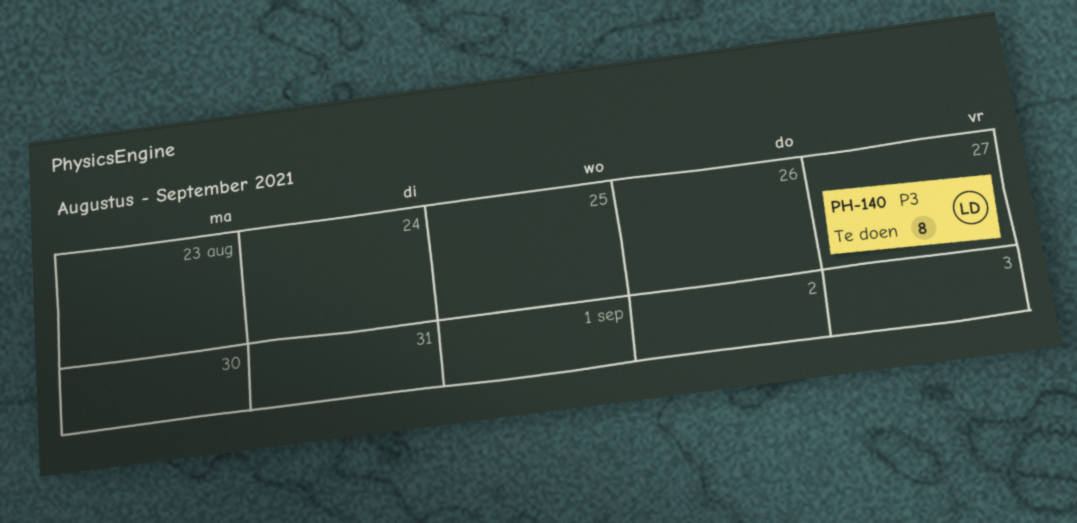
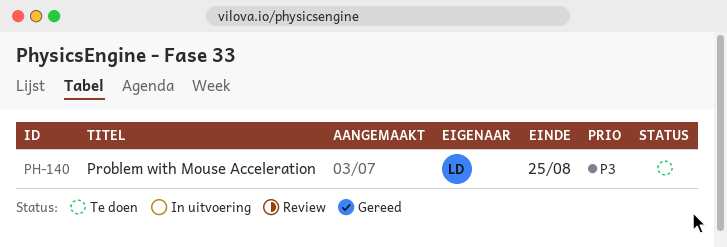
PH-140, due: Aug 27 -> Aug 25

